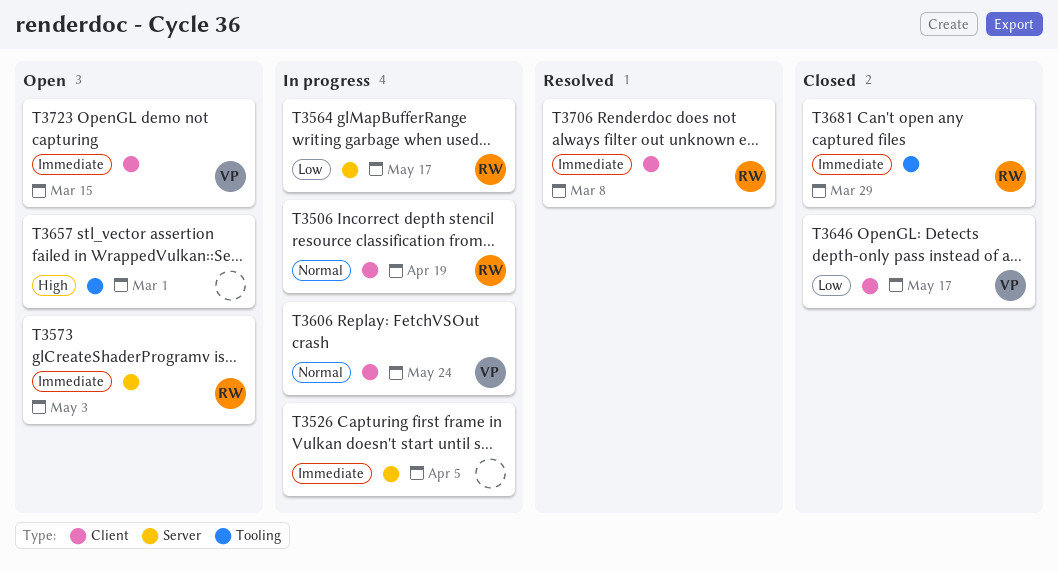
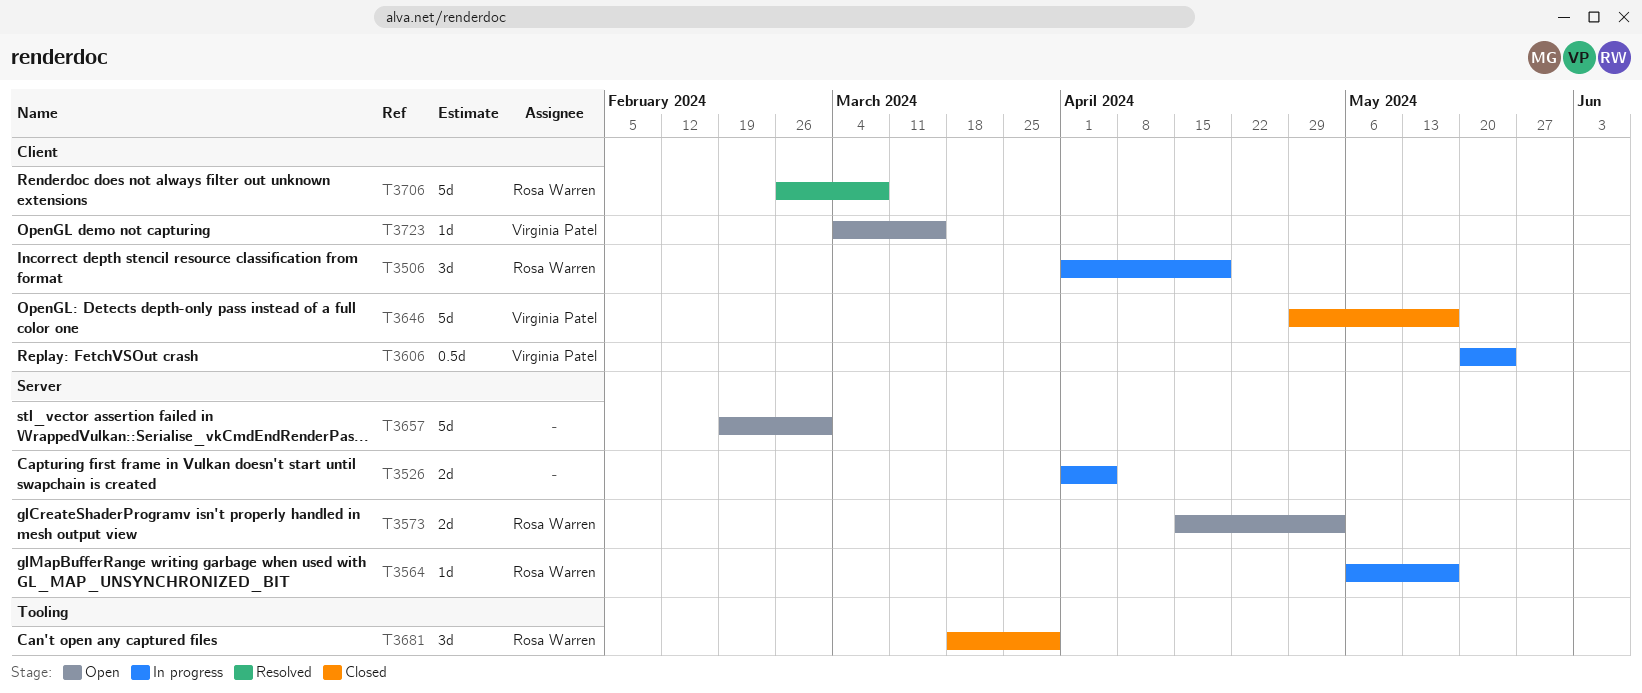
T3657, label: Tooling -> Server

